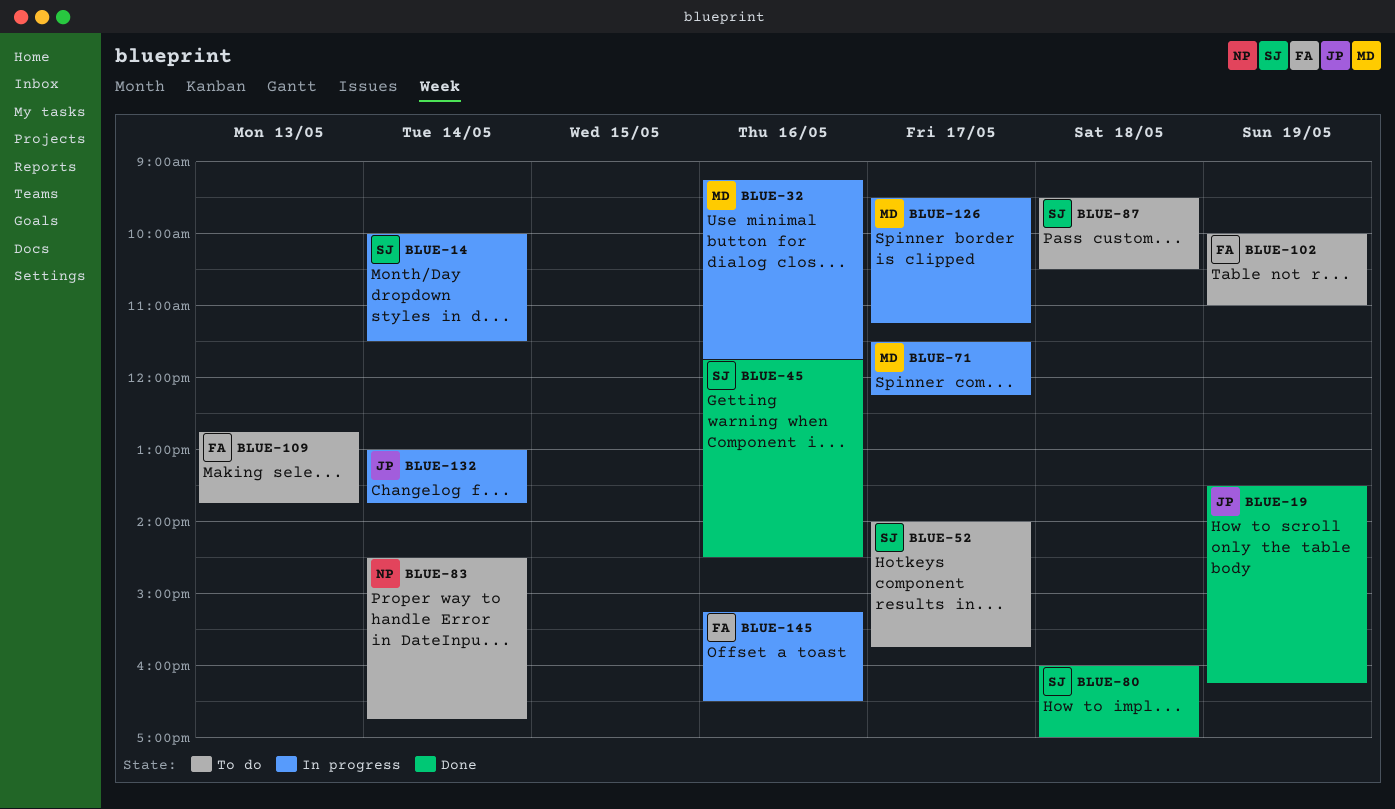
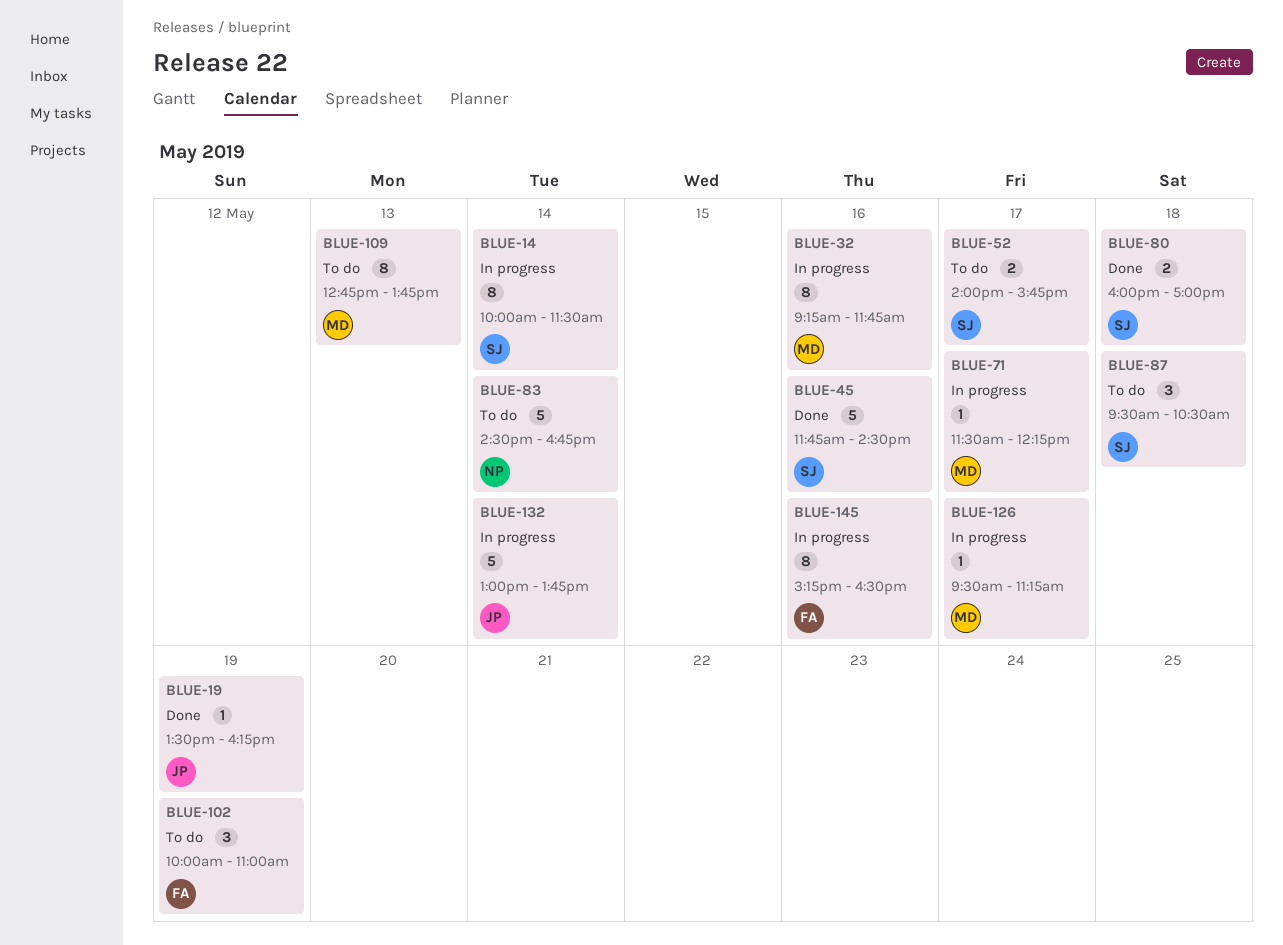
BLUE-109, owner: FA -> MD

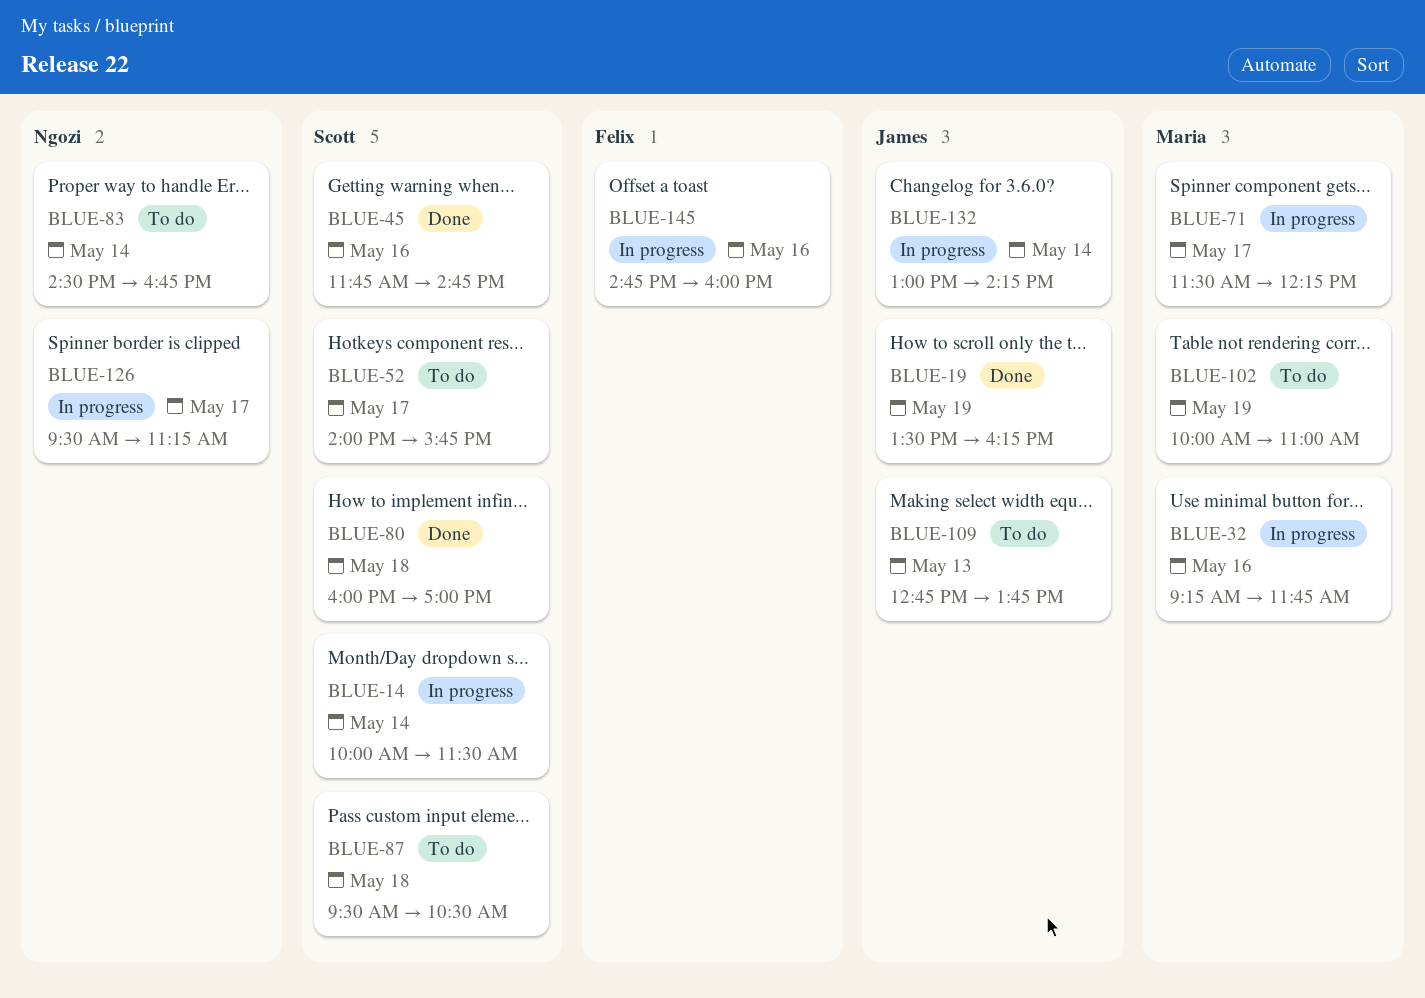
BLUE-45, ends: 14:30 -> 14:45
BLUE-102, owner: Felix -> Maria
BLUE-109, owner: Maria -> James
BLUE-126, owner: Maria -> Ngozi
BLUE-132, ends: 13:45 -> 14:15
BLUE-145, begins: 15:15 -> 14:45
BLUE-145, ends: 16:30 -> 16:00

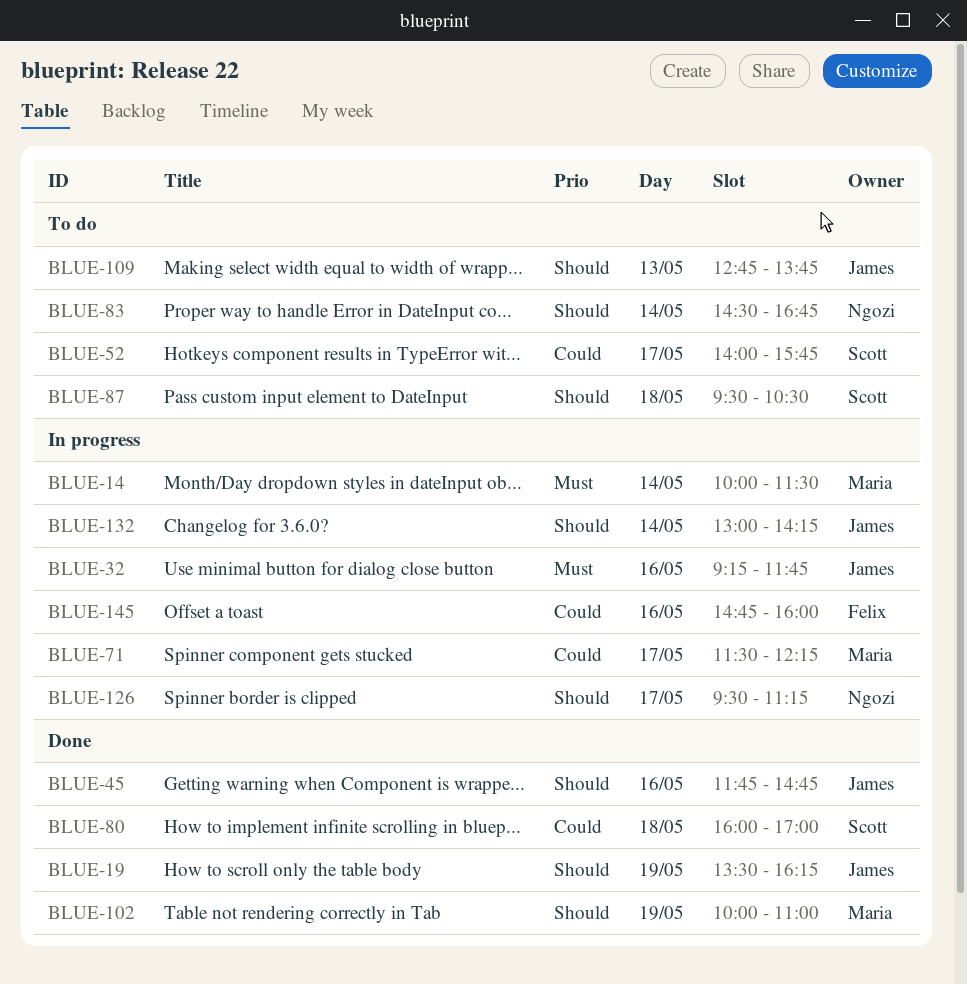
BLUE-14, owner: Scott -> Maria
BLUE-32, owner: Maria -> James
BLUE-45, owner: Scott -> James
BLUE-102, status: To do -> Done

